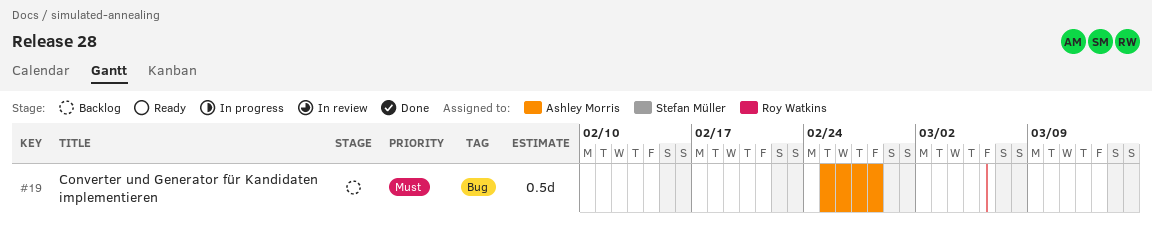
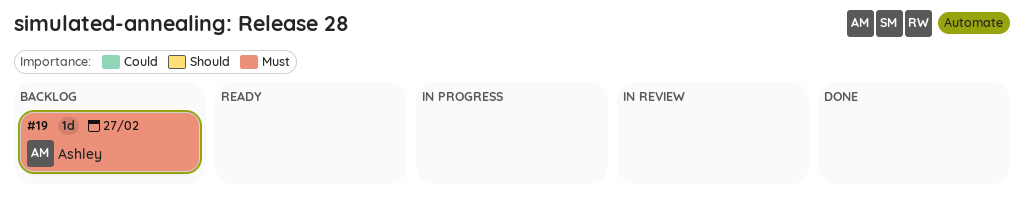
#19, estimate: 0.5d -> 1d
#19, due: Feb 28 -> Feb 27

